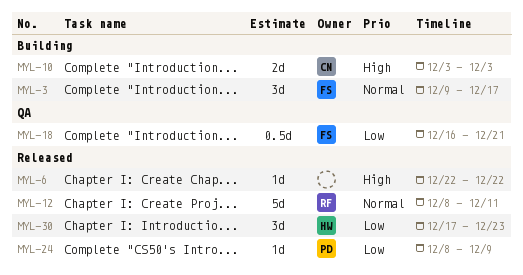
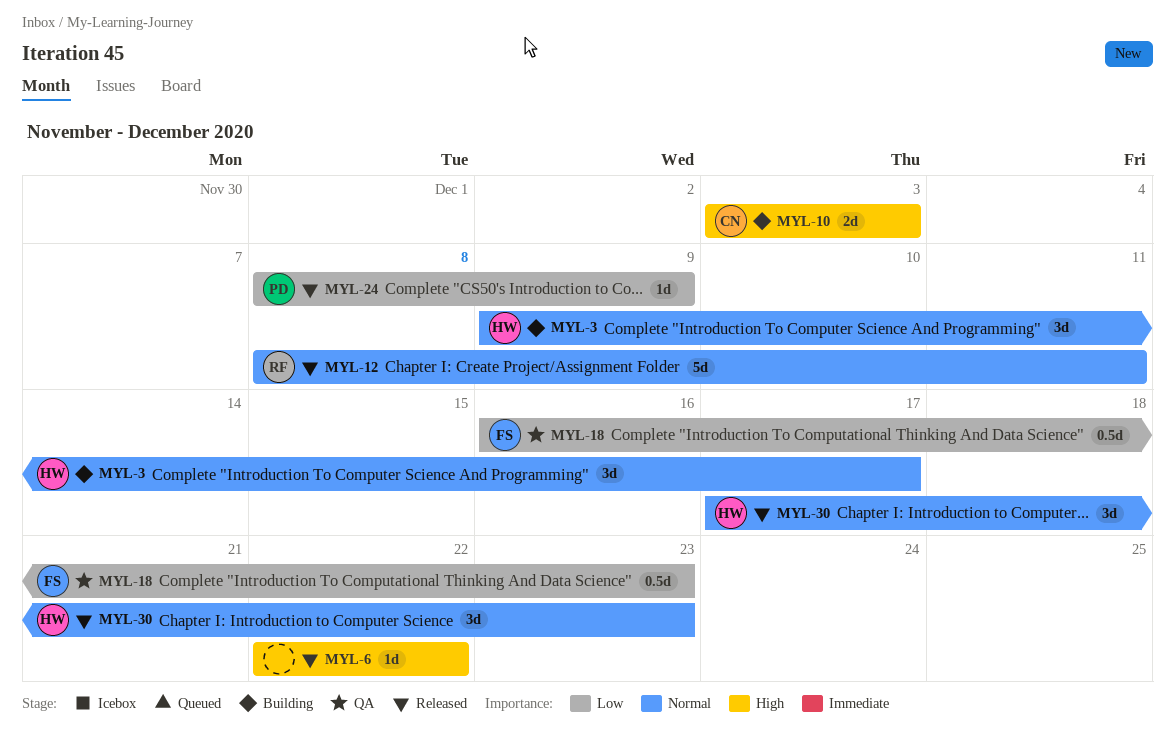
MYL-3, owner: FS -> HW
MYL-18, due: Dec 21 -> Dec 23
MYL-30, priority: Low -> Normal

